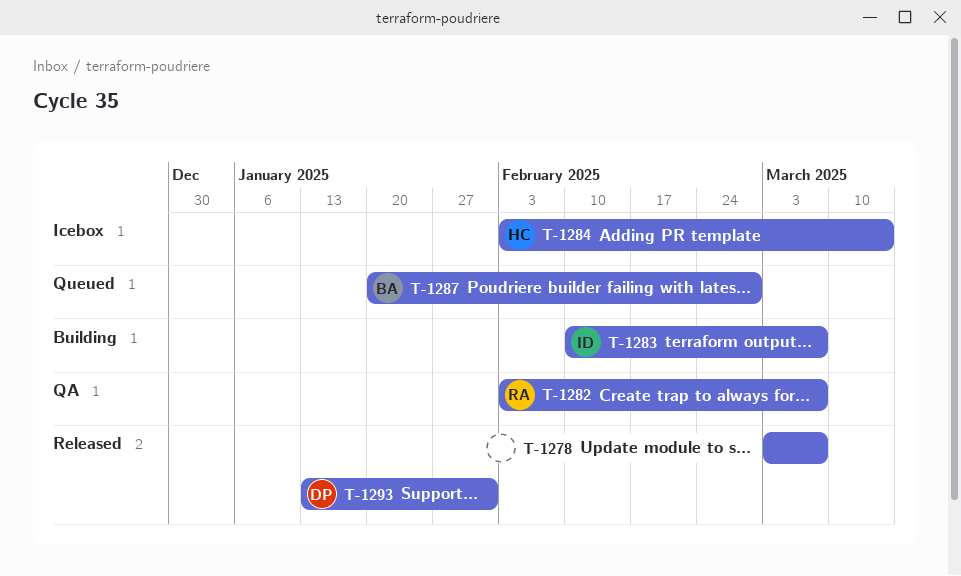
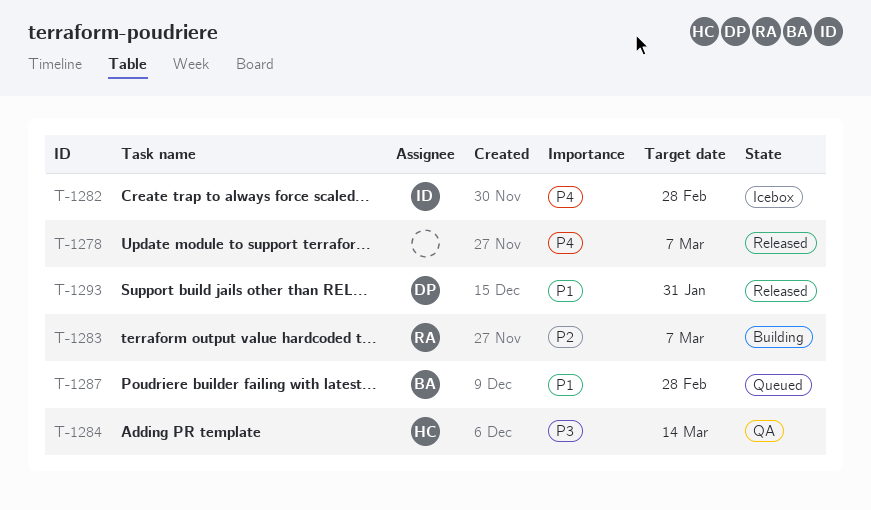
T-1282, status: QA -> Icebox
T-1282, owner: RA -> ID
T-1282, due: Mar 7 -> Feb 28
T-1283, owner: ID -> RA
T-1284, status: Icebox -> QA

